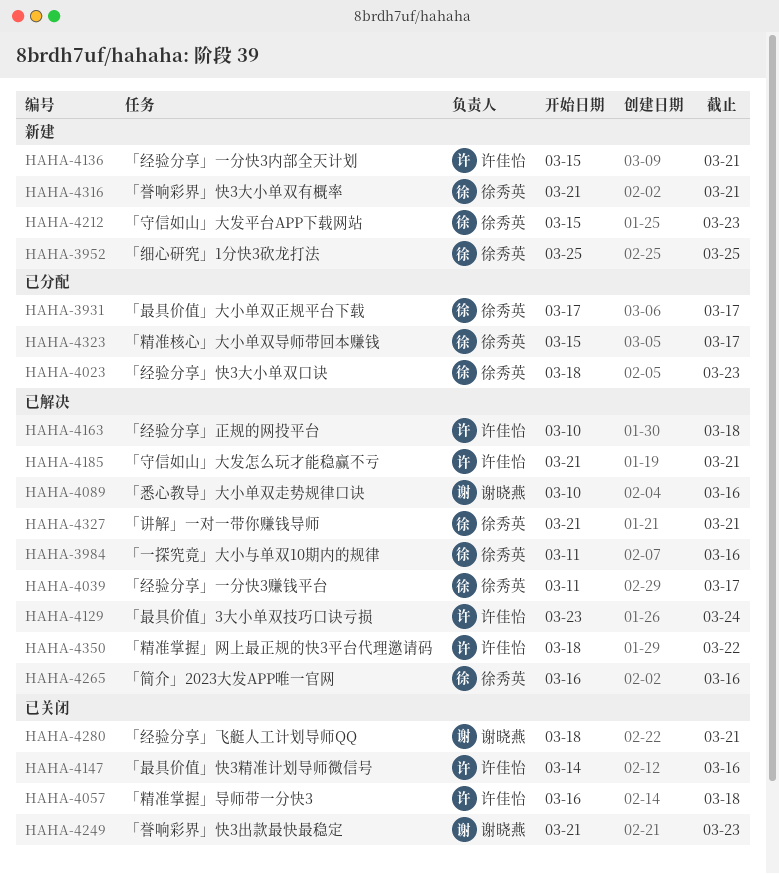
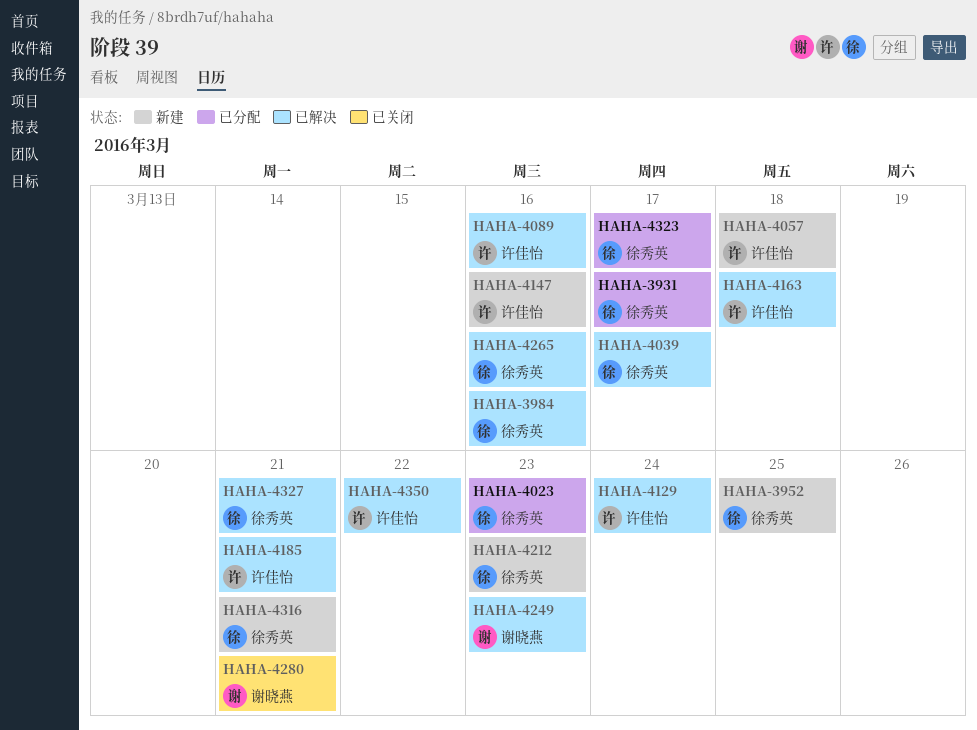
HAHA-4057, status: 已关闭 -> 新建
HAHA-4089, owner: 谢晓燕 -> 许佳怡
HAHA-4136: present -> none
HAHA-4147, status: 已关闭 -> 新建
HAHA-4249, status: 已关闭 -> 已解决

